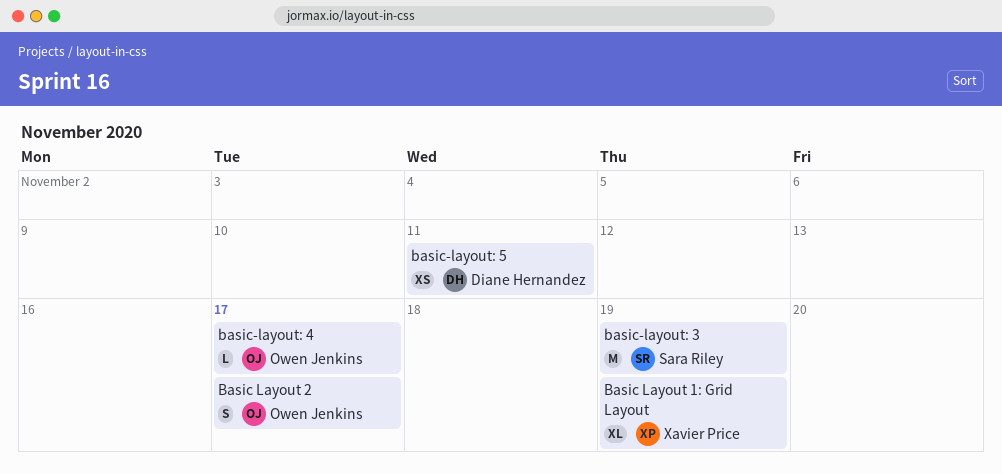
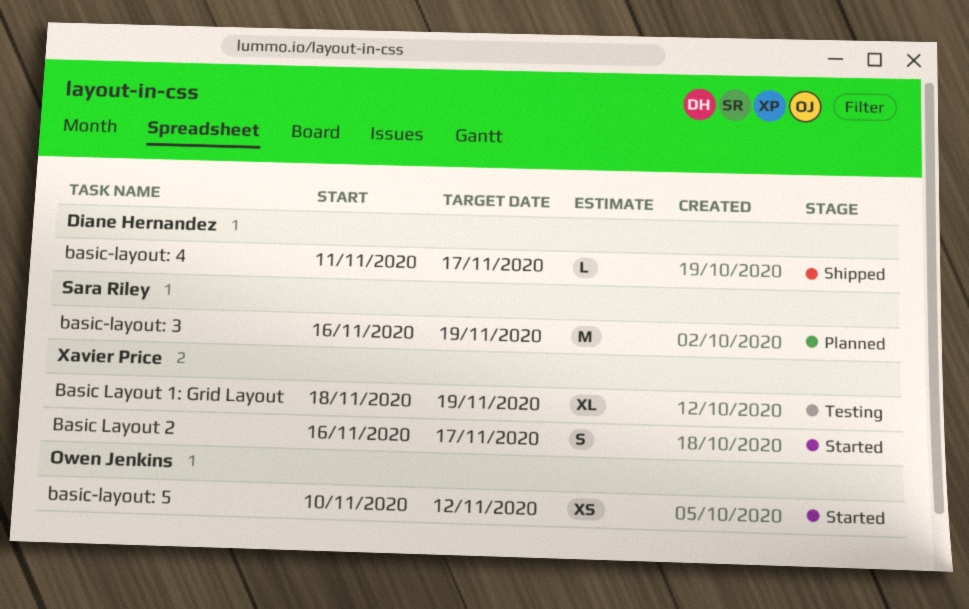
Basic Layout 2, owner: Owen Jenkins -> Xavier Price
basic-layout: 4, owner: Owen Jenkins -> Diane Hernandez
basic-layout: 5, owner: Diane Hernandez -> Owen Jenkins
basic-layout: 5, due: Nov 11 -> Nov 12

